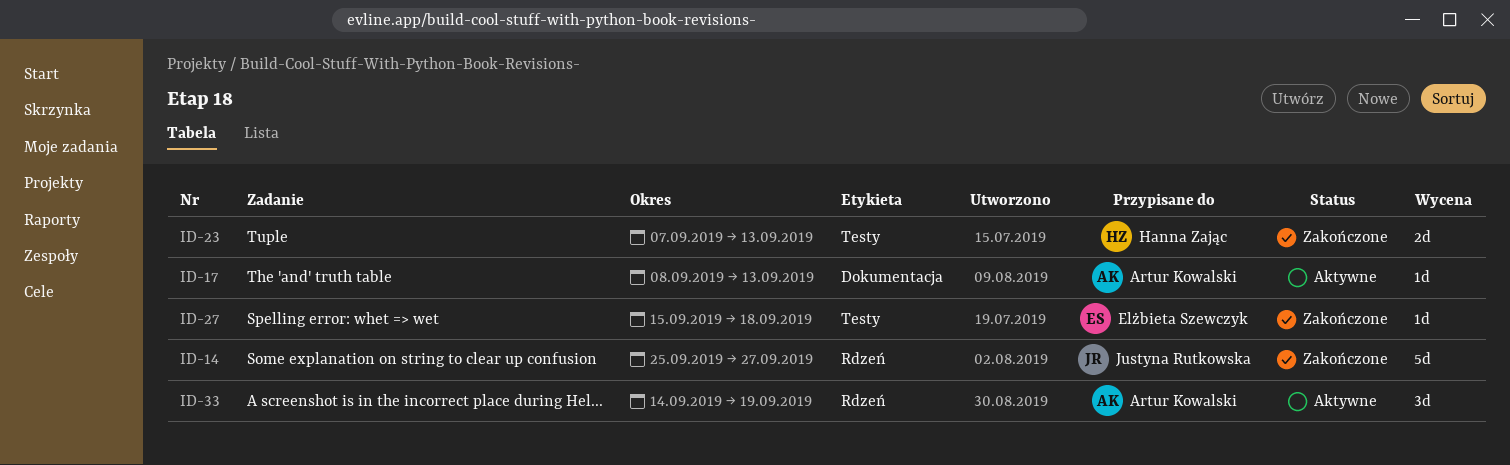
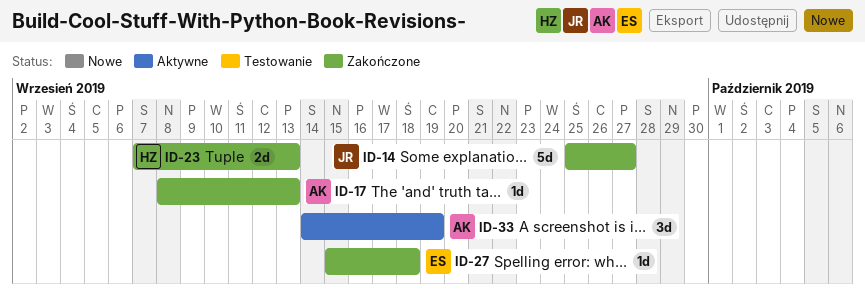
ID-17, status: Aktywne -> Zakończone

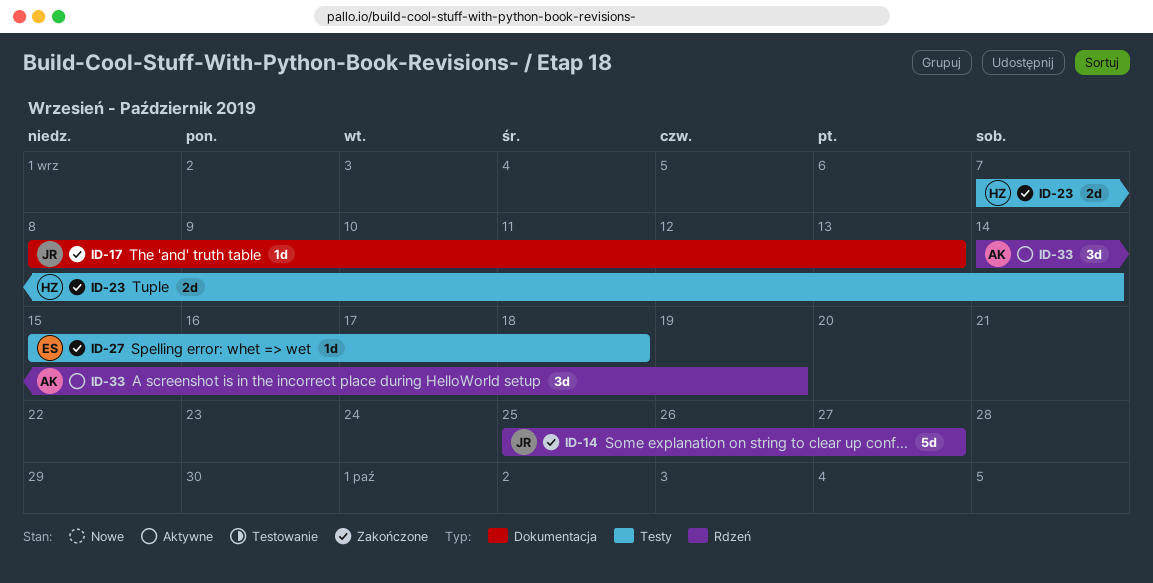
ID-17, owner: AK -> JR
ID-23, due: Sep 13 -> Sep 14

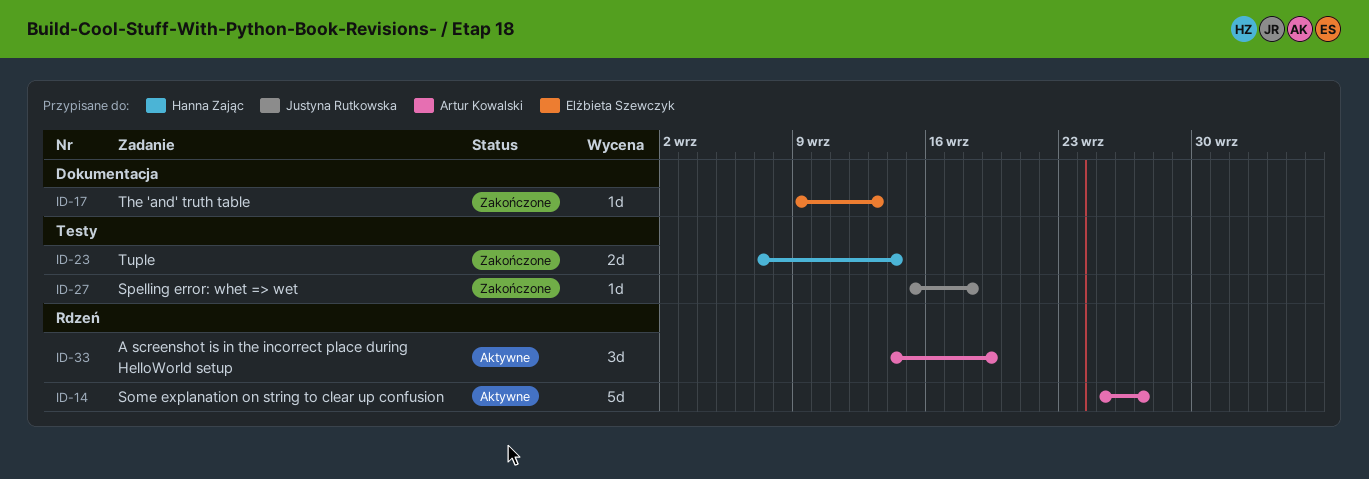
ID-14, status: Zakończone -> Aktywne
ID-14, owner: Justyna Rutkowska -> Artur Kowalski
ID-17, owner: Justyna Rutkowska -> Elżbieta Szewczyk
ID-17, start: Sep 8 -> Sep 9
ID-27, owner: Elżbieta Szewczyk -> Justyna Rutkowska

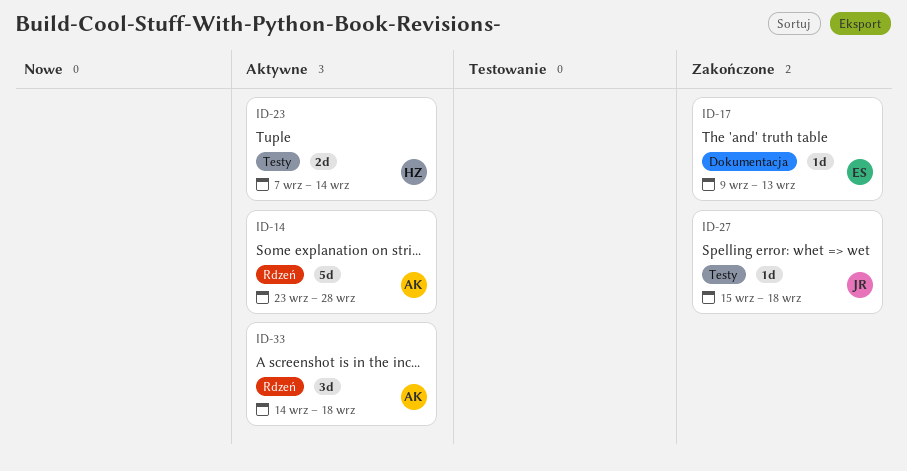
ID-14, start: Sep 25 -> Sep 23
ID-14, due: Sep 27 -> Sep 28
ID-23, status: Zakończone -> Aktywne
ID-33, due: Sep 19 -> Sep 18

